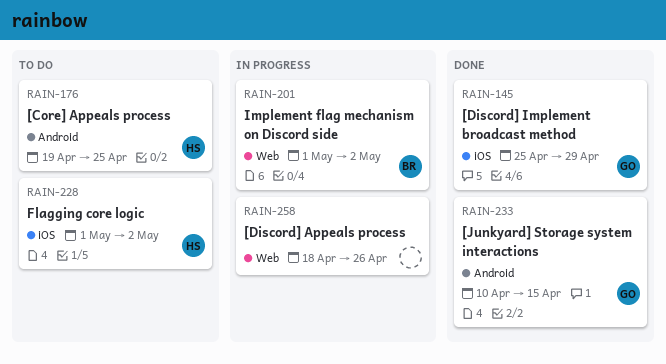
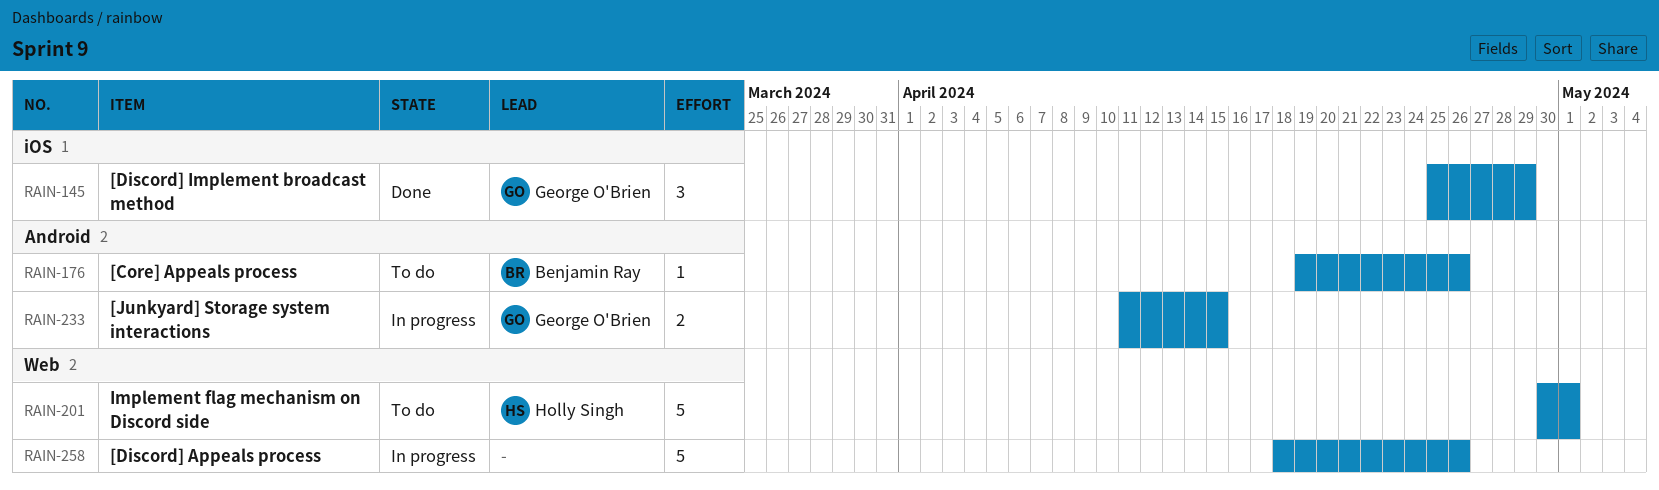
RAIN-176, owner: Holly Singh -> Benjamin Ray
RAIN-176, due: Apr 25 -> Apr 26
RAIN-201, status: In progress -> To do
RAIN-201, owner: Benjamin Ray -> Holly Singh
RAIN-201, start: May 1 -> Apr 30
RAIN-201, due: May 2 -> May 1
RAIN-228: present -> none
RAIN-233, status: Done -> In progress
RAIN-233, start: Apr 10 -> Apr 11

